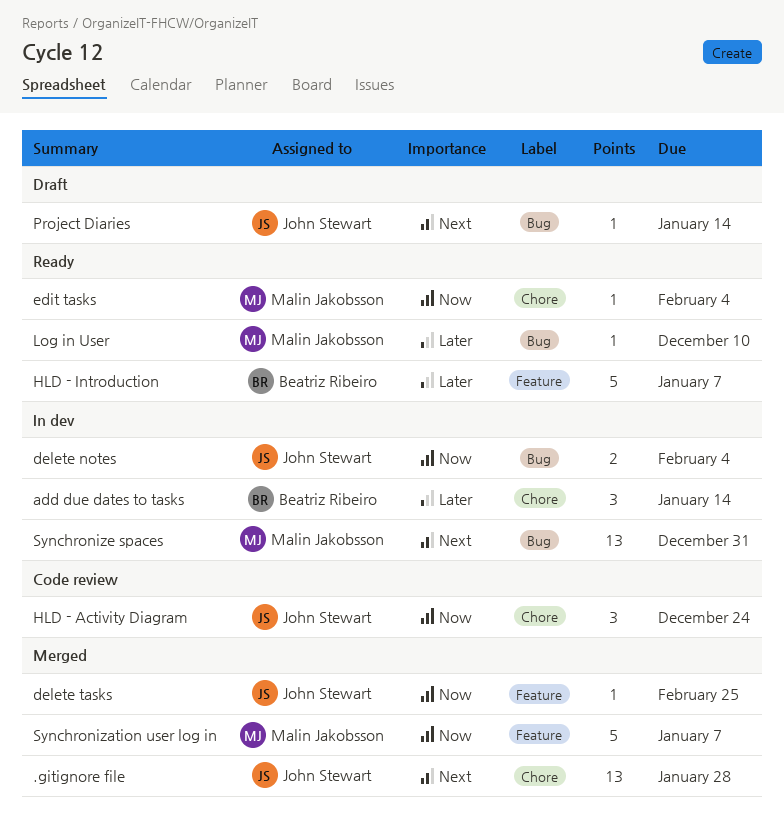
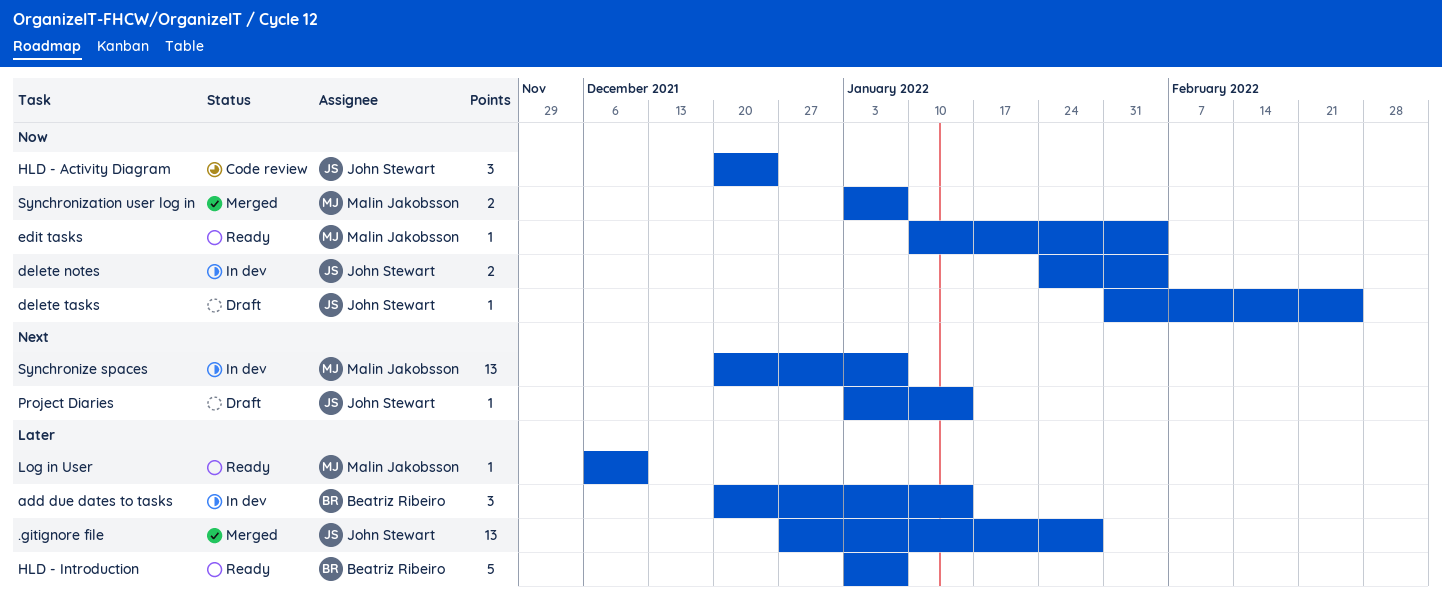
.gitignore file, priority: Next -> Later
delete tasks, status: Merged -> Draft
Synchronization user log in, estimate: 5 -> 2
Synchronize spaces, due: Dec 31 -> Jan 7

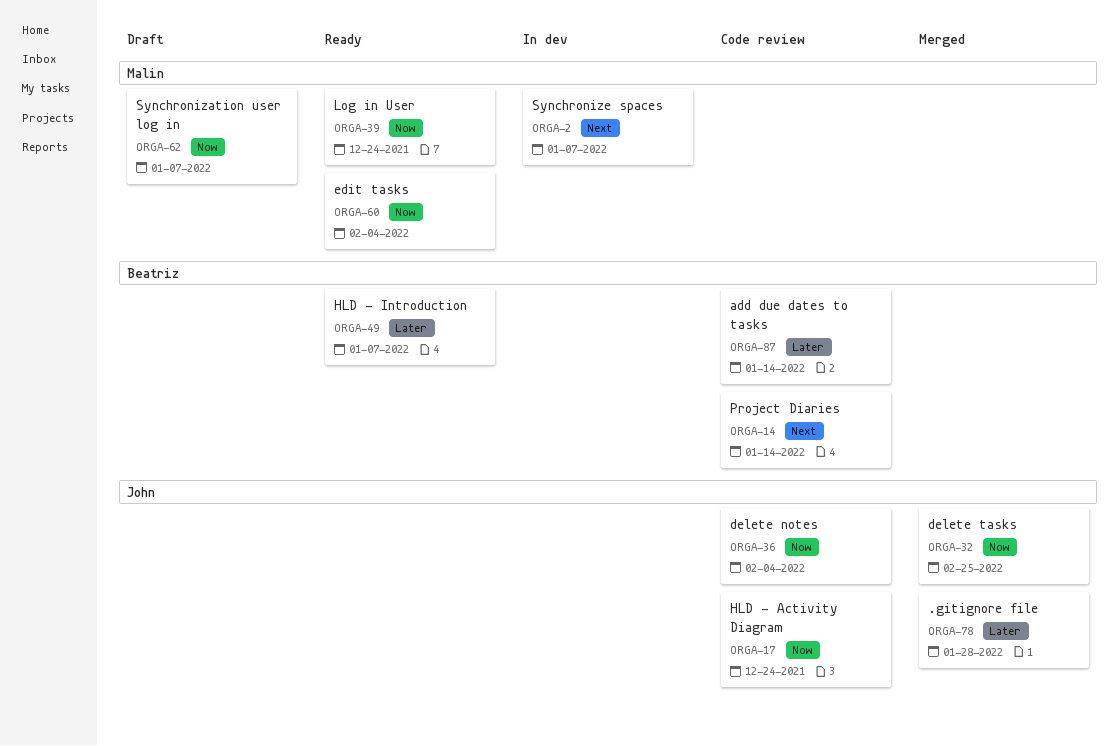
add due dates to tasks, status: In dev -> Code review
delete notes, status: In dev -> Code review
delete tasks, status: Draft -> Merged
Log in User, priority: Later -> Now
Log in User, due: Dec 10 -> Dec 24
Project Diaries, status: Draft -> Code review
Project Diaries, owner: John Stewart -> Beatriz Ribeiro
Synchronization user log in, status: Merged -> Draft

